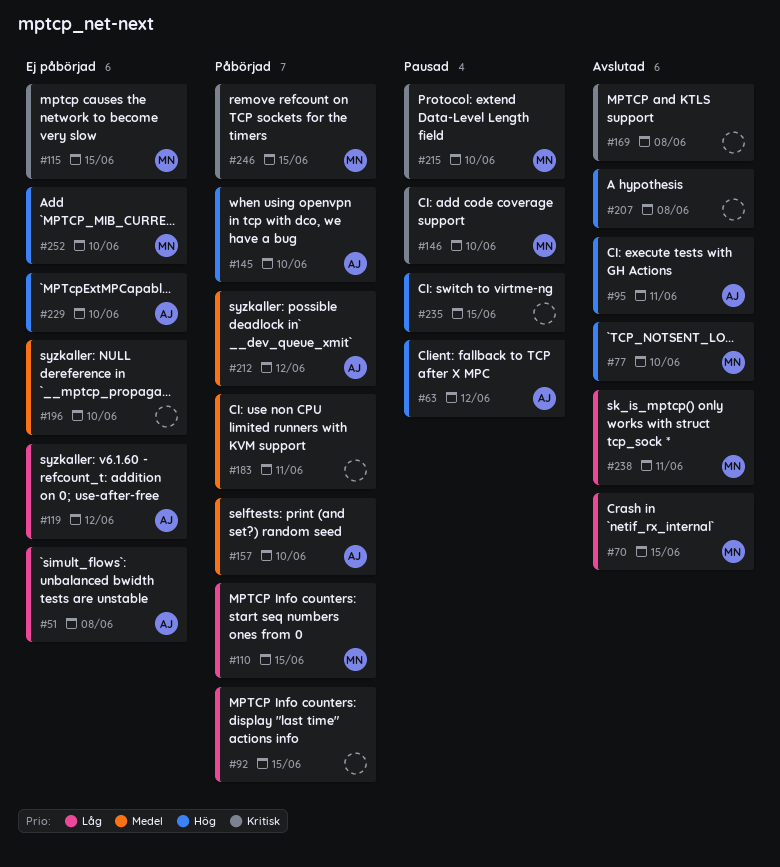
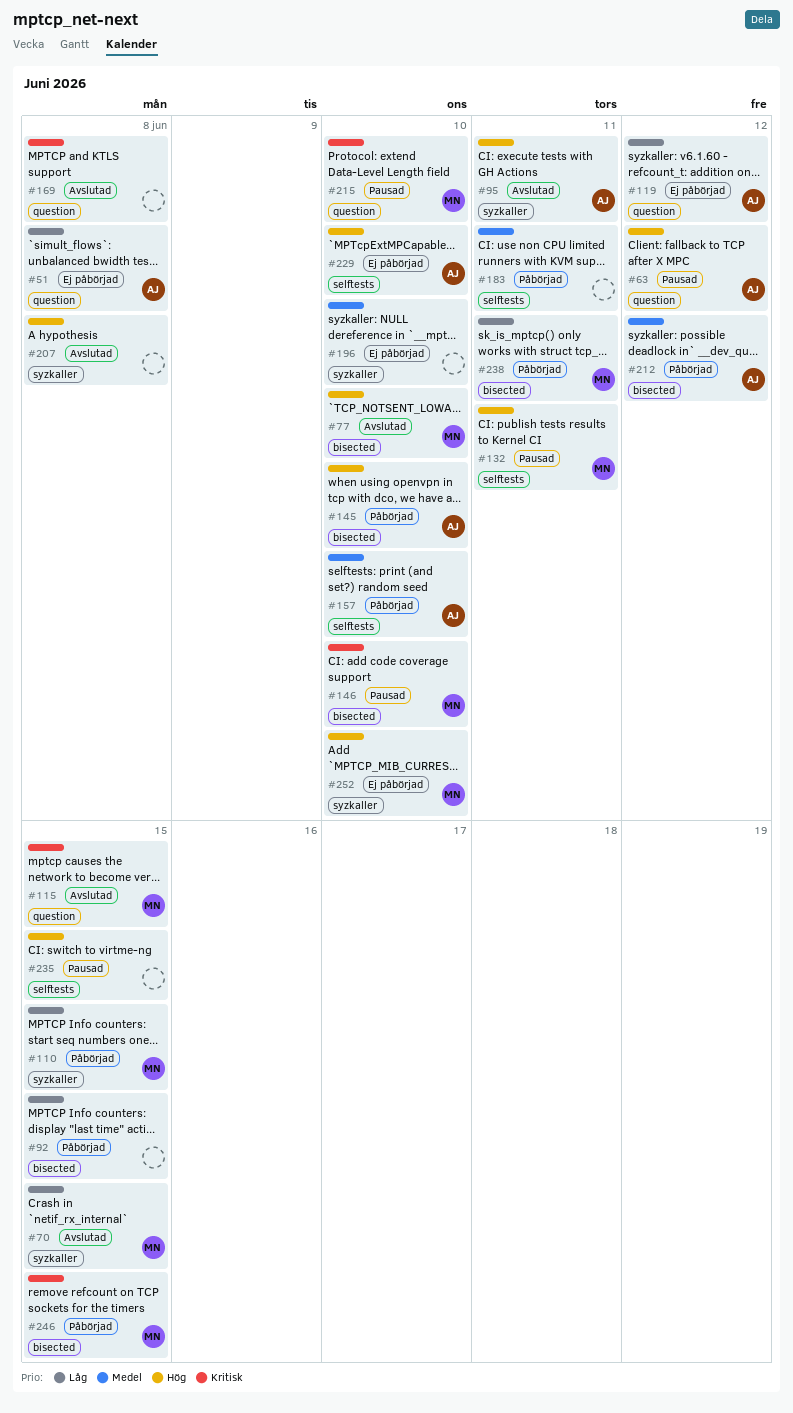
#115, status: Ej påbörjad -> Avslutad
#132: none -> present
#238, status: Avslutad -> Påbörjad

